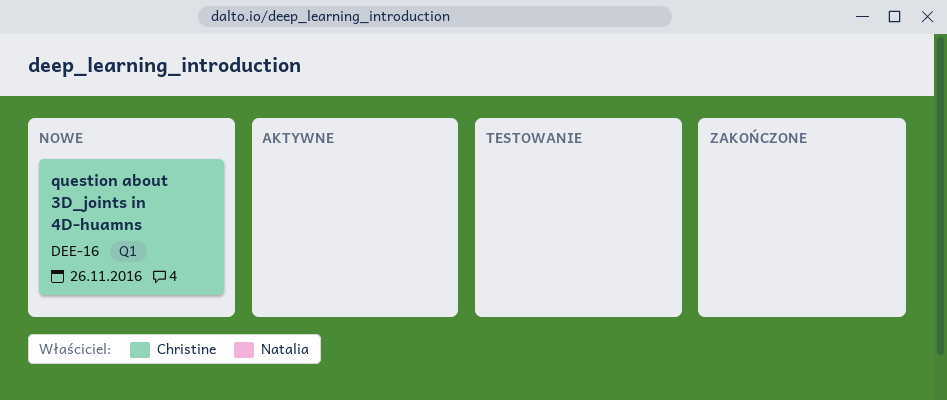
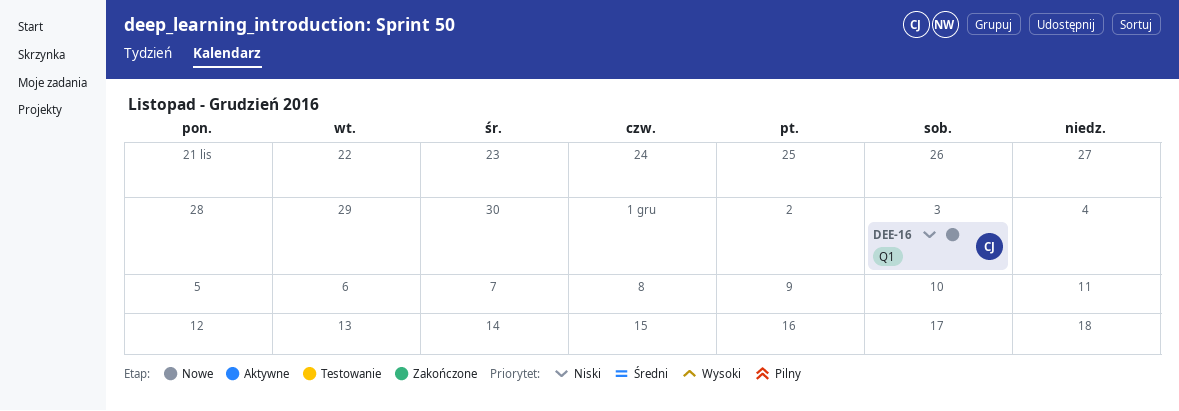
DEE-16, due: Nov 26 -> Dec 3

